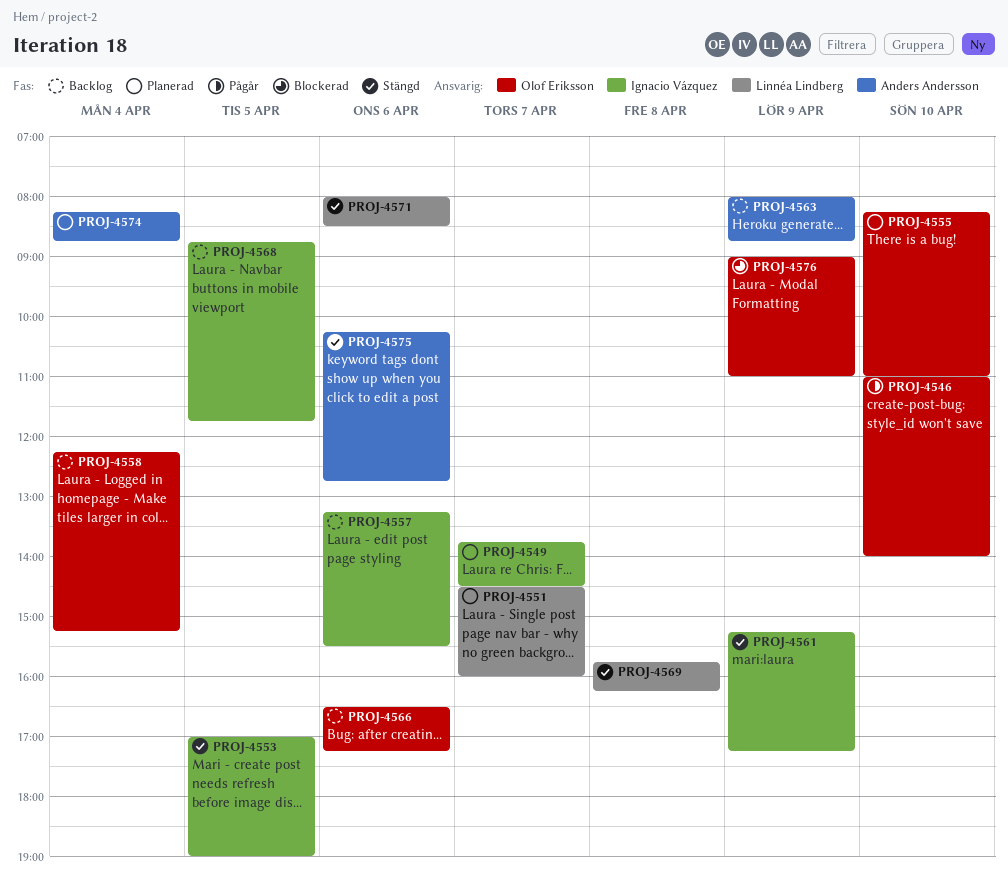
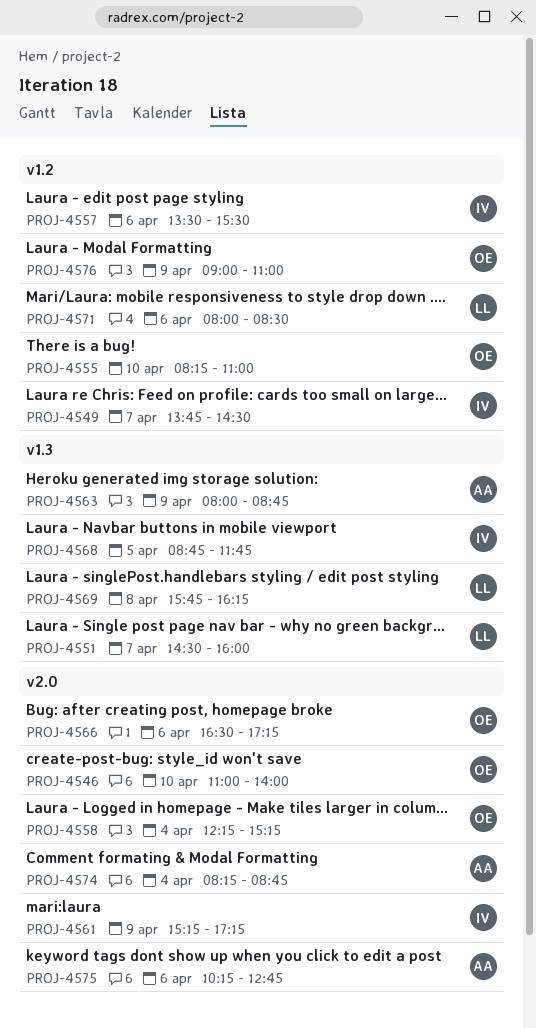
PROJ-4553: present -> none
PROJ-4557, begins: 13:15 -> 13:30

